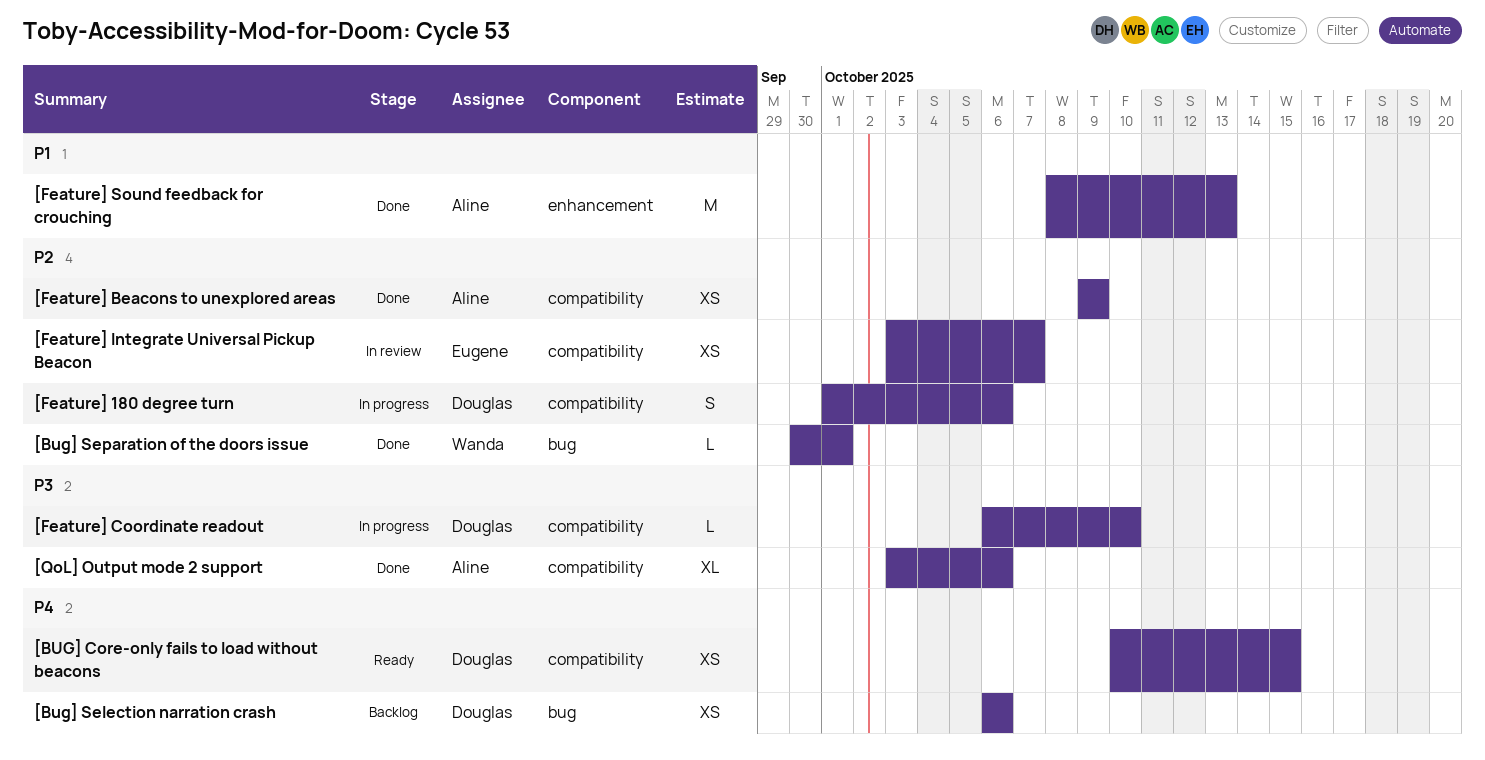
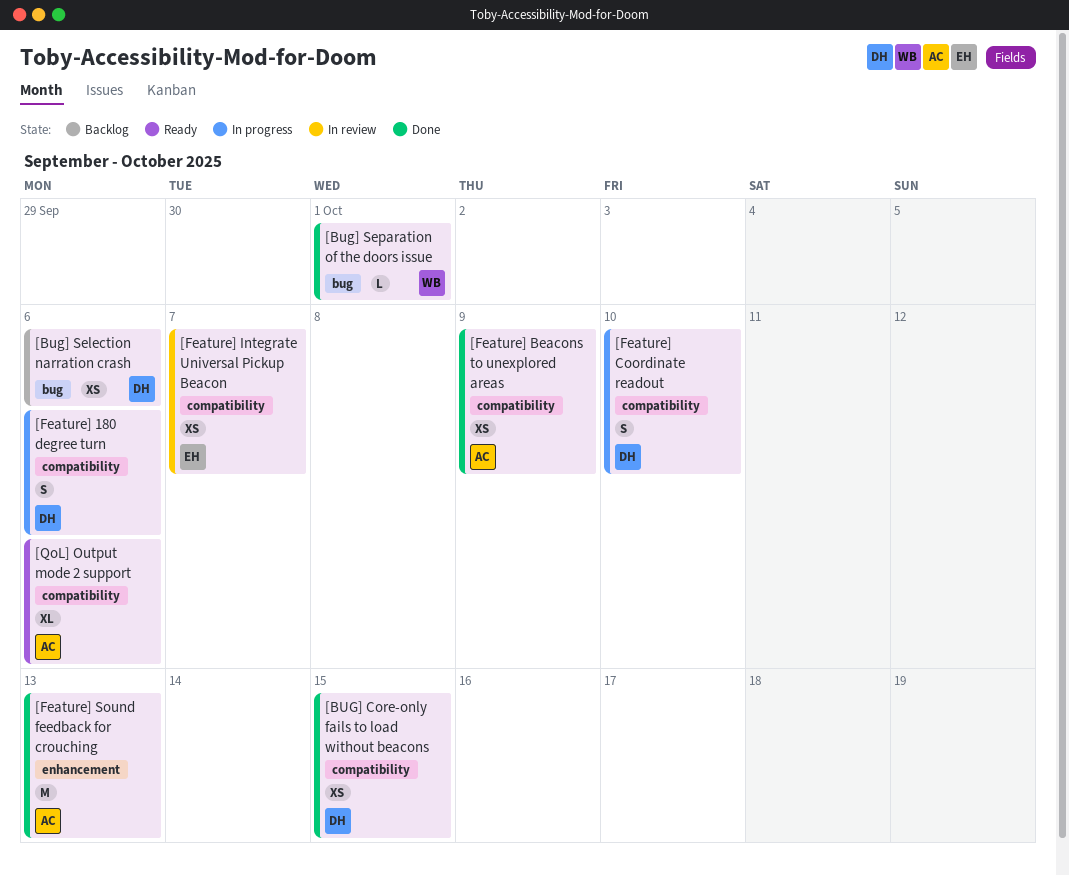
[BUG] Core-only fails to load without beacons, status: Ready -> Done
[Feature] Coordinate readout, estimate: L -> S
[QoL] Output mode 2 support, status: Done -> Ready

